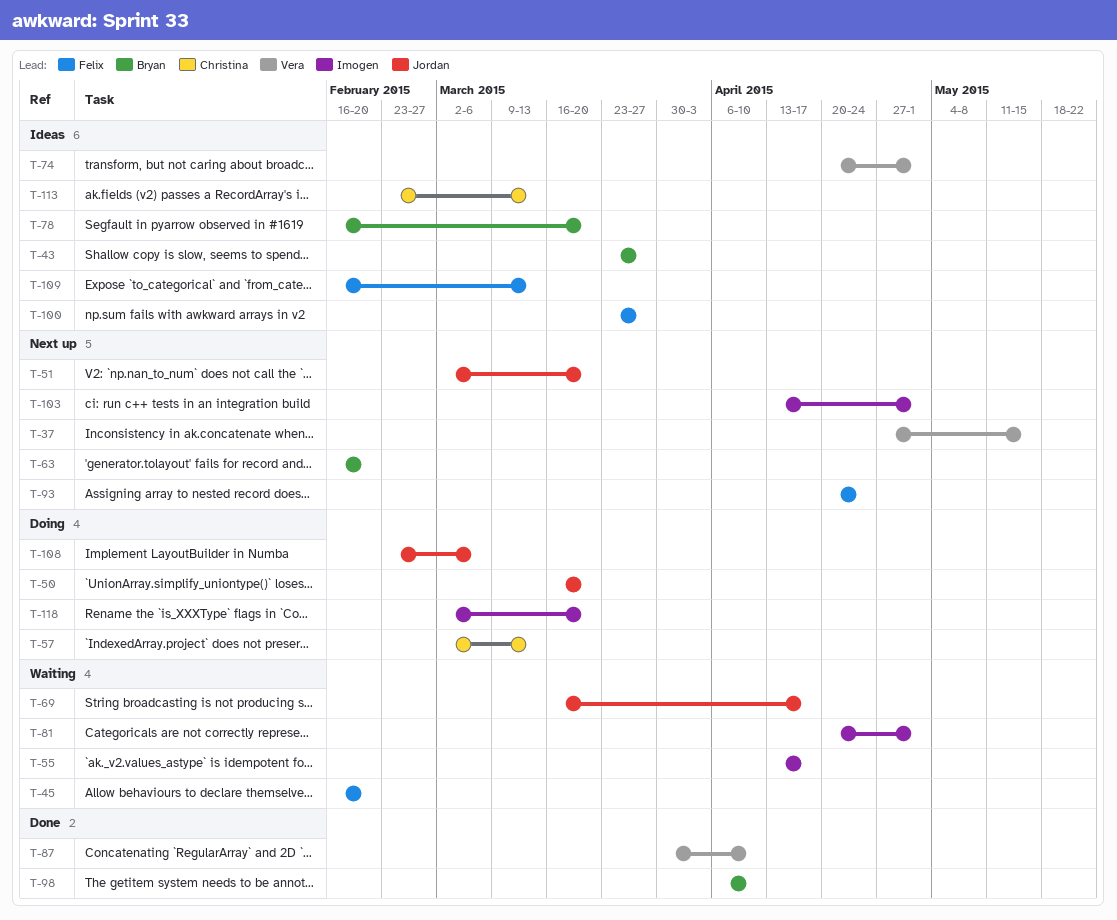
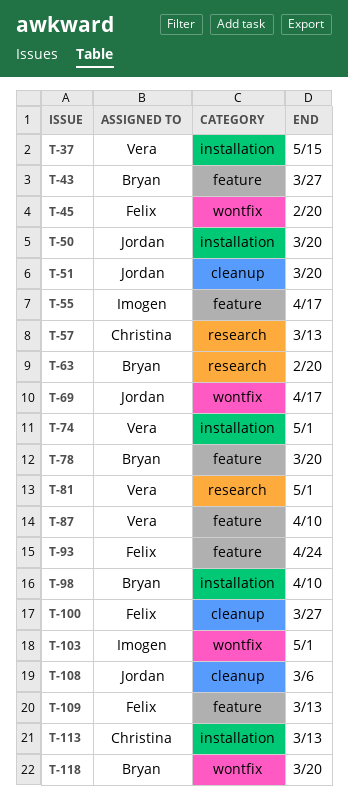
T-81, owner: Imogen -> Vera
T-118, owner: Imogen -> Bryan

